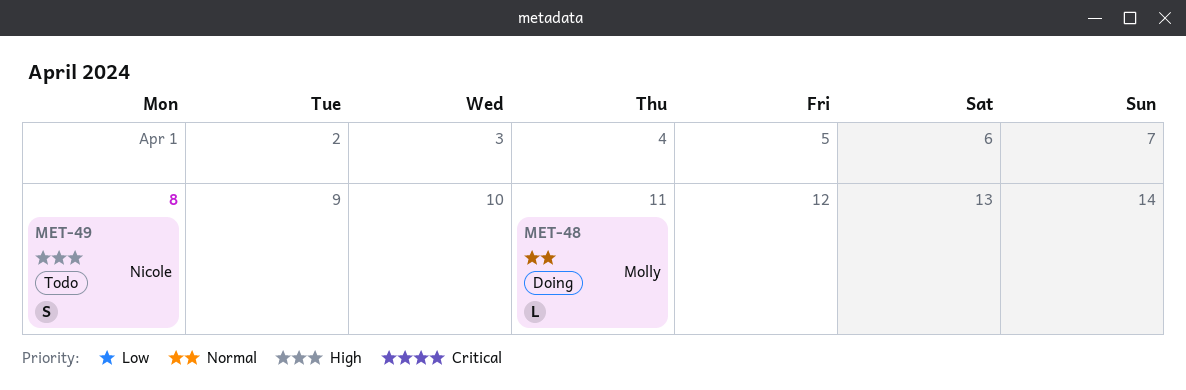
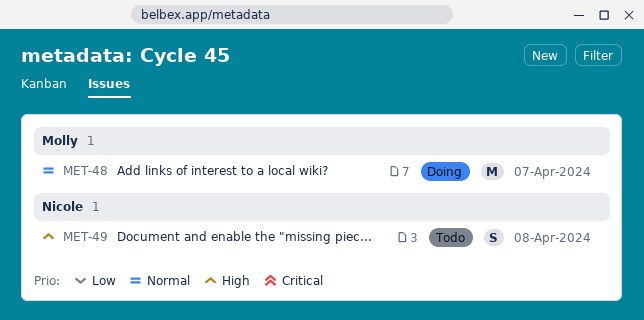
MET-48, estimate: L -> M
MET-48, due: Apr 11 -> Apr 7

